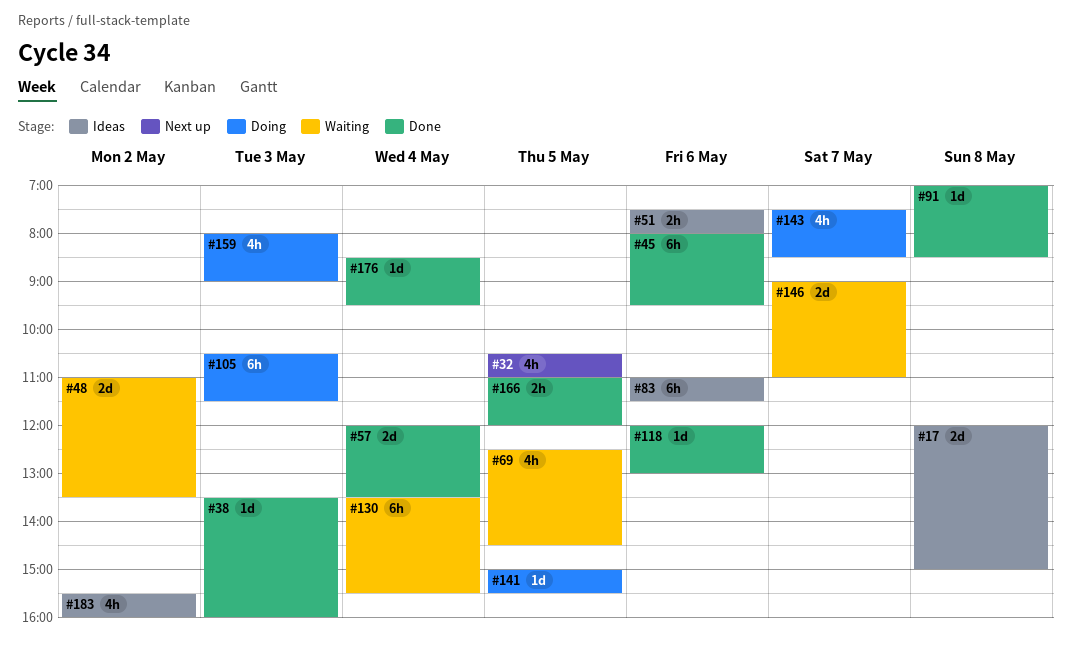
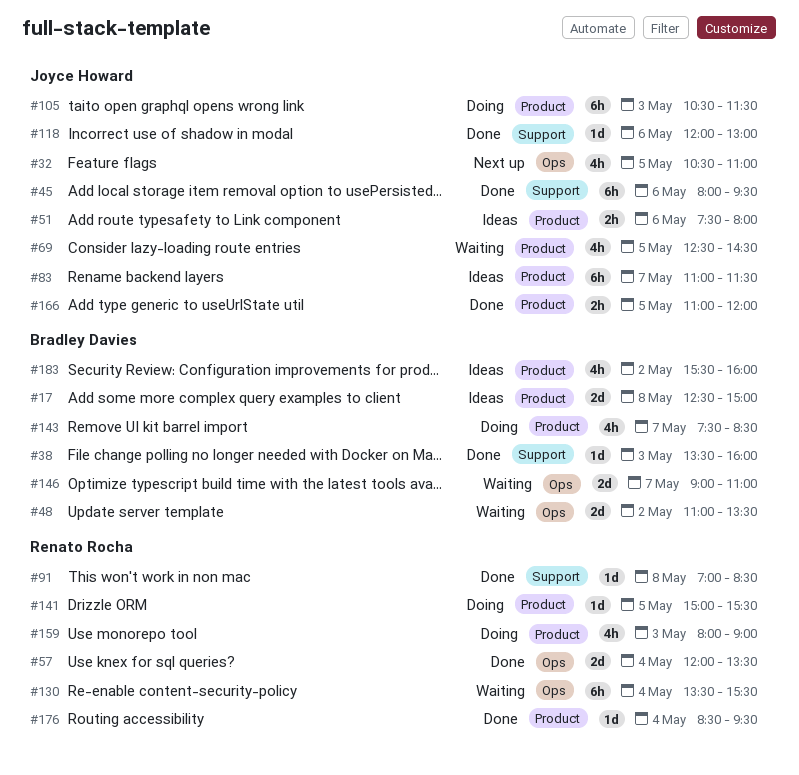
#17, begins: 12:00 -> 12:30
#83, day: May 6 -> May 7

